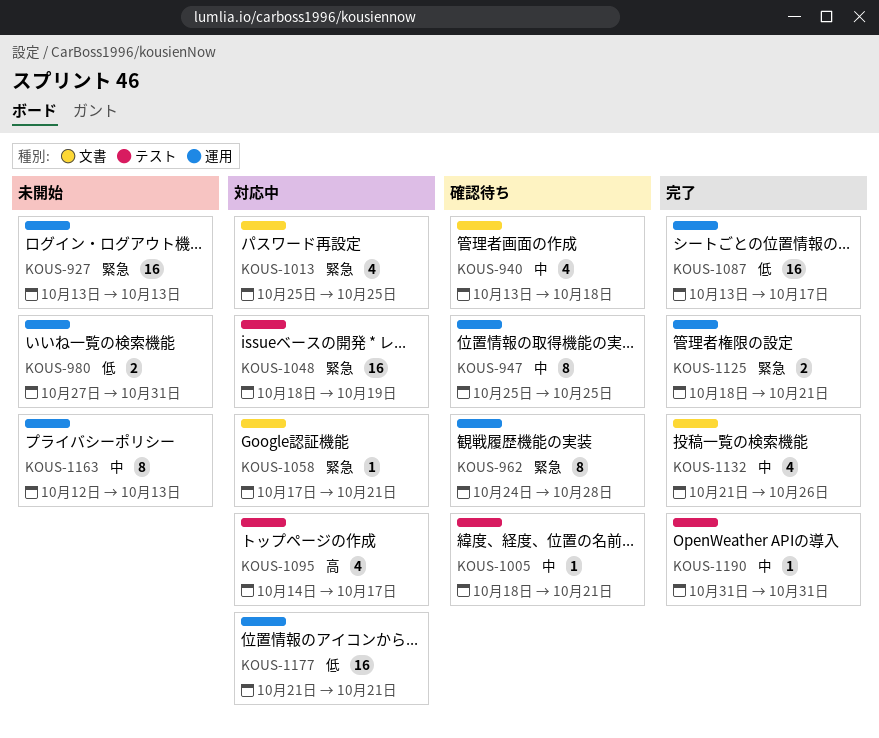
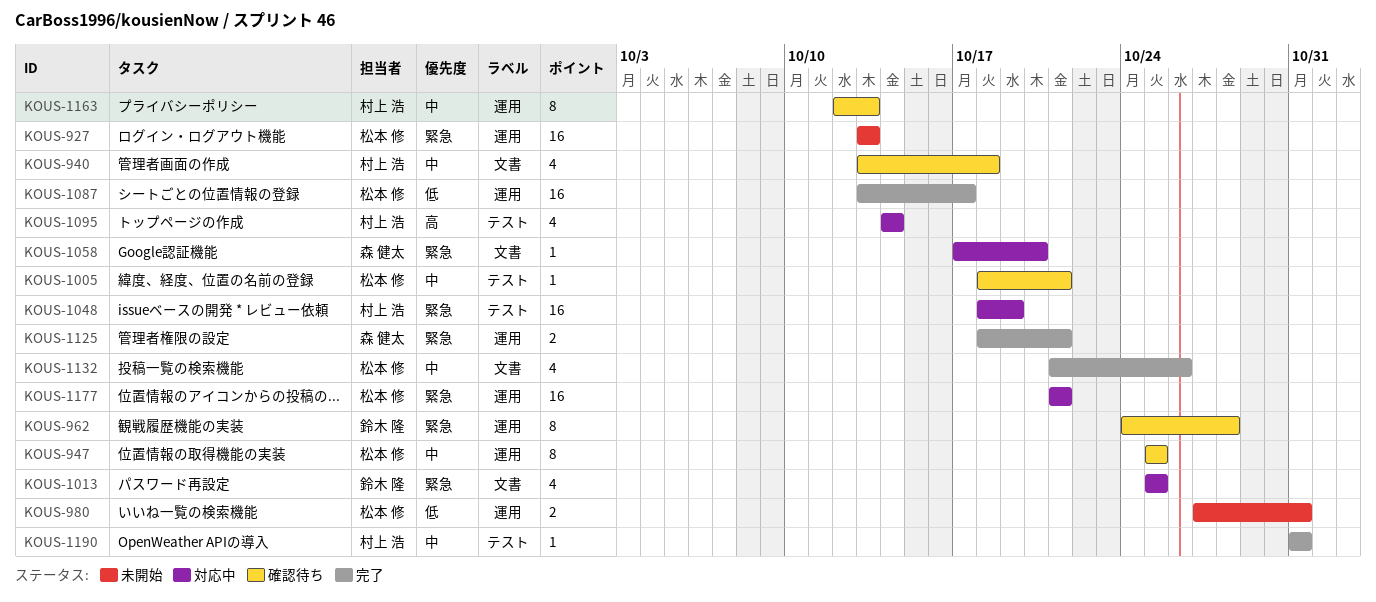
KOUS-1058, due: Oct 21 -> Oct 20
KOUS-1095, due: Oct 17 -> Oct 14
KOUS-1163, status: 未開始 -> 確認待ち
KOUS-1177, priority: 低 -> 緊急

